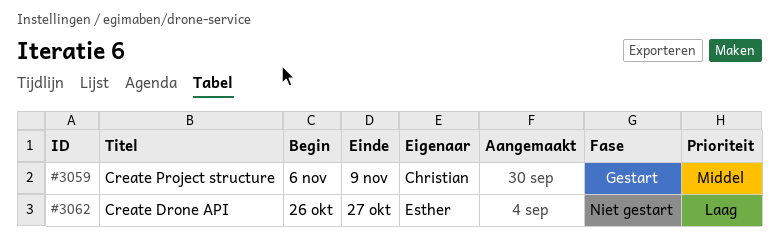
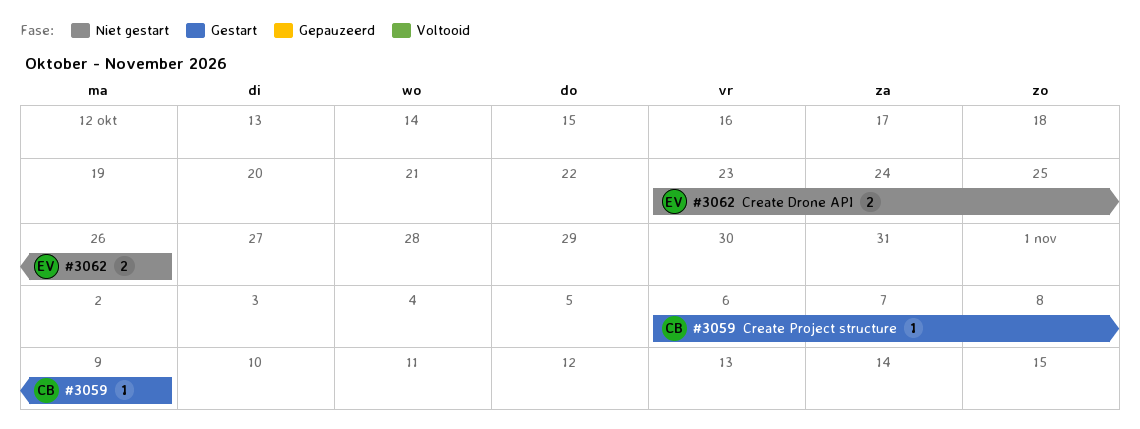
#3062, start: Oct 26 -> Oct 23
#3062, due: Oct 27 -> Oct 26

